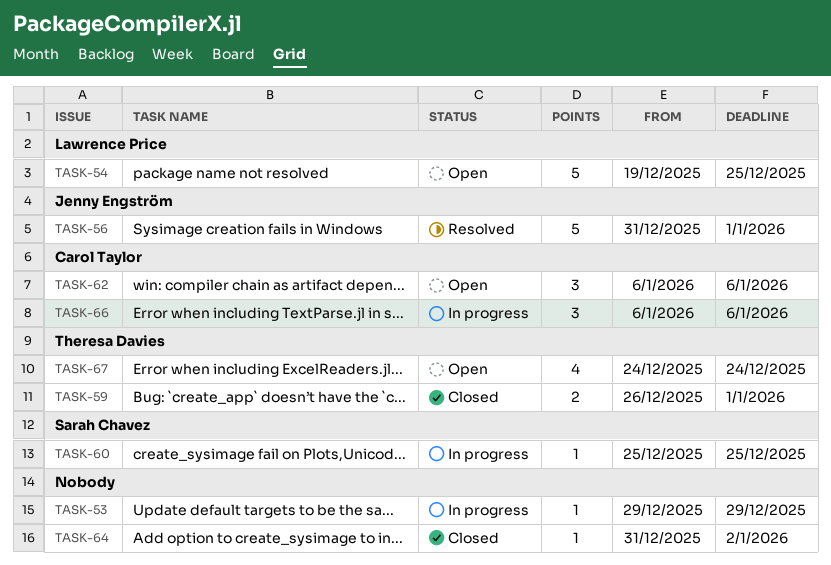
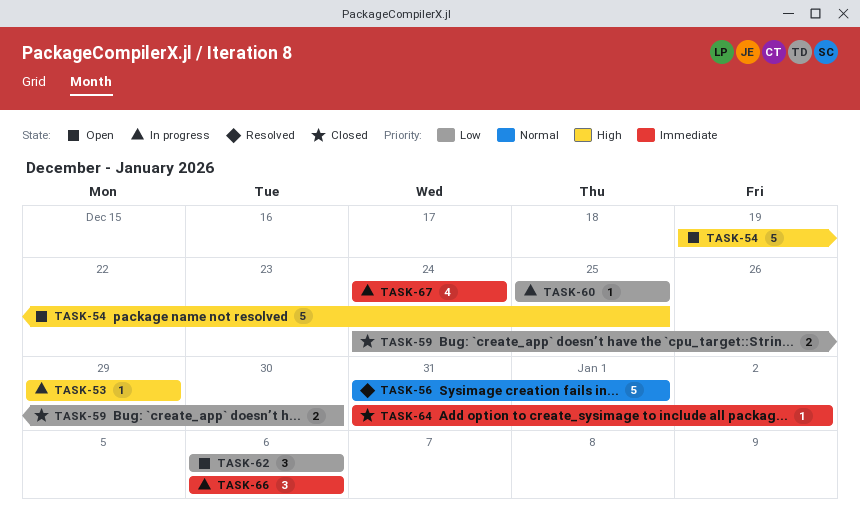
TASK-59, start: Dec 26 -> Dec 24
TASK-59, due: Jan 1 -> Dec 30
TASK-67, status: Open -> In progress

